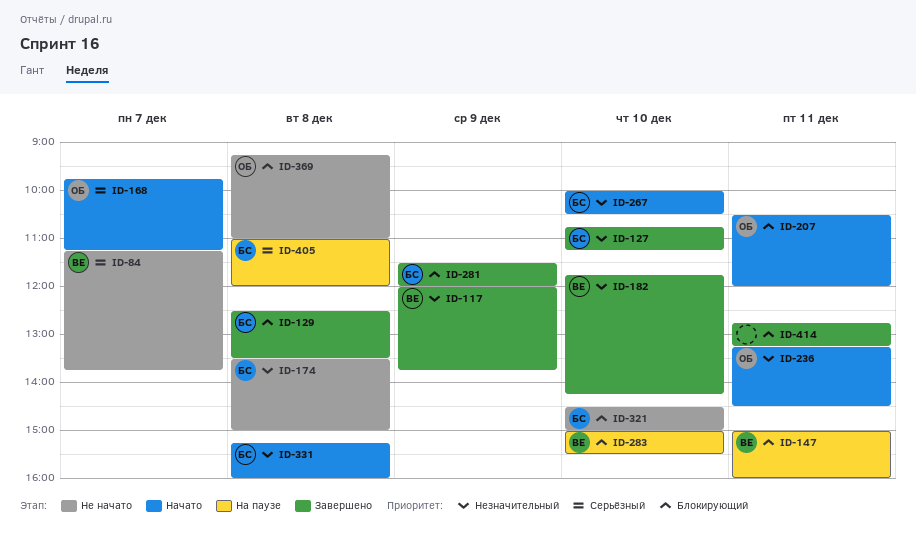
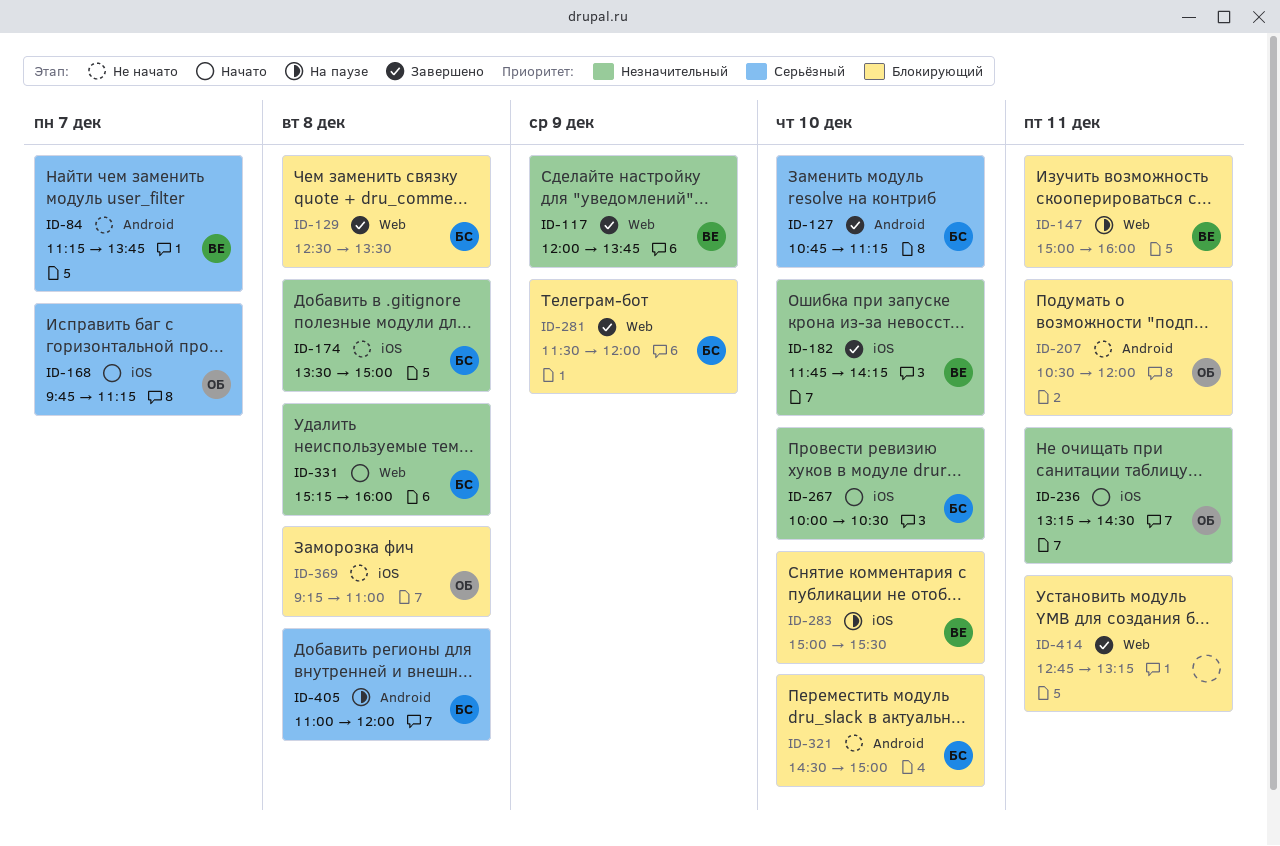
ID-127, priority: Незначительный -> Серьёзный
ID-207, status: Начато -> Не начато

